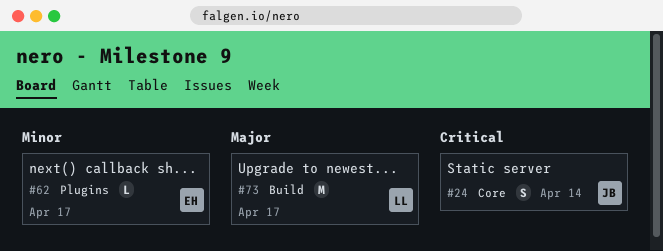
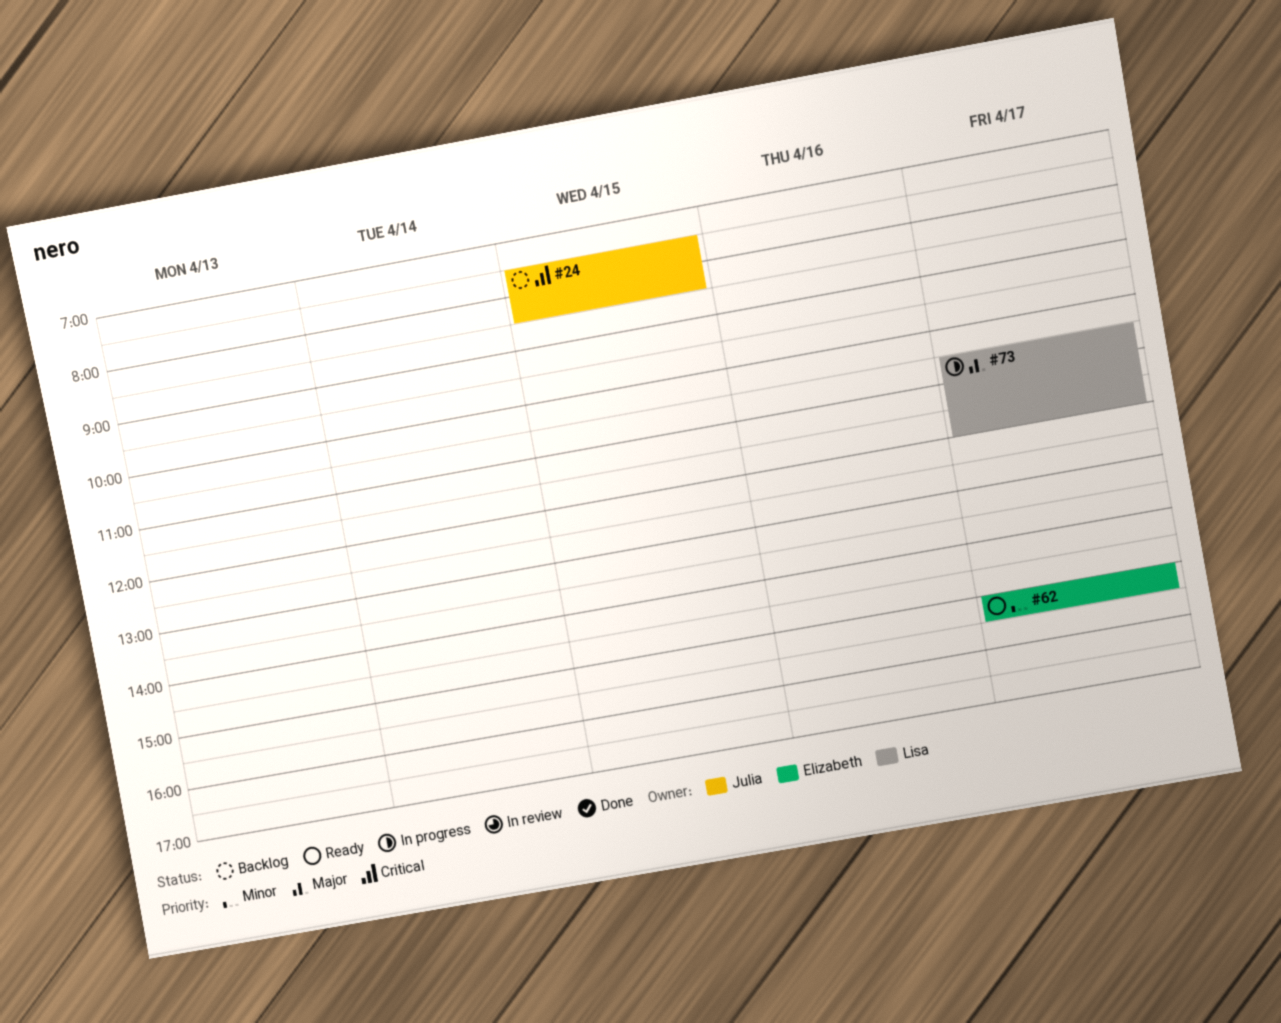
#24, day: Apr 14 -> Apr 15

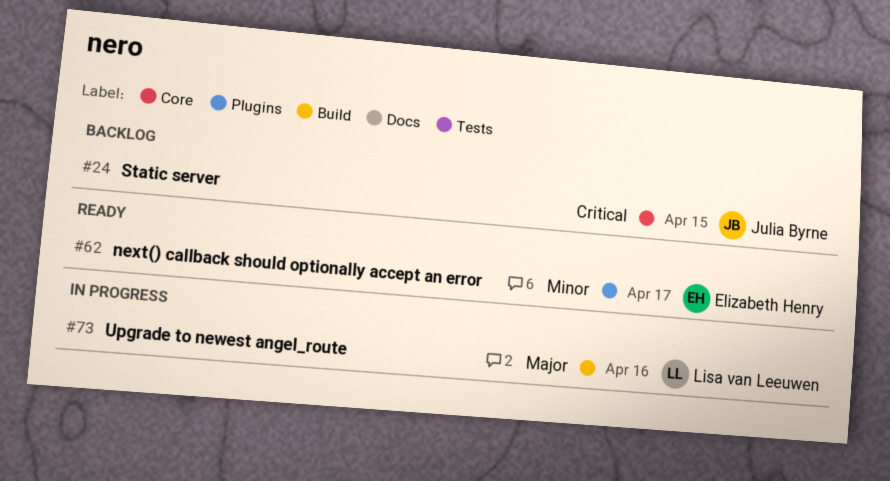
#73, day: Apr 17 -> Apr 16

